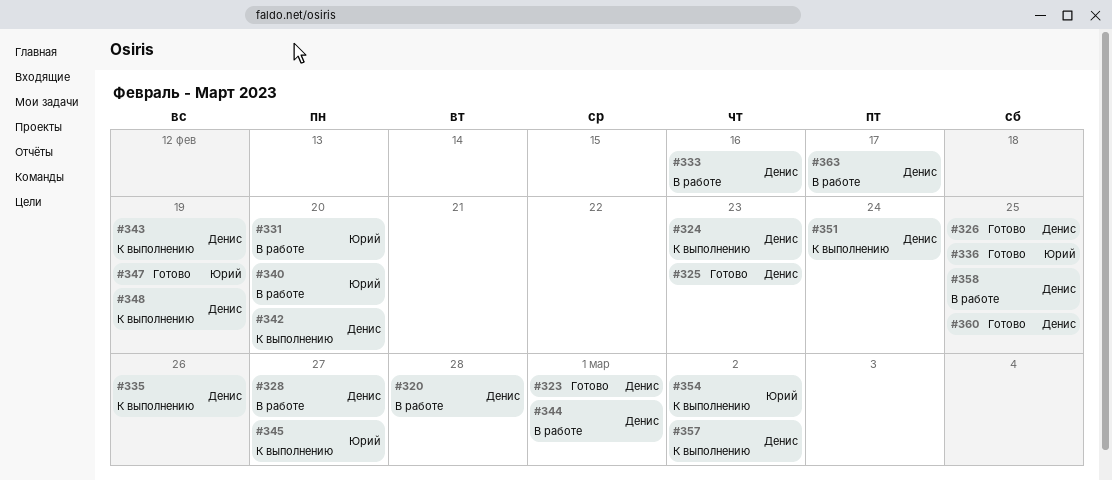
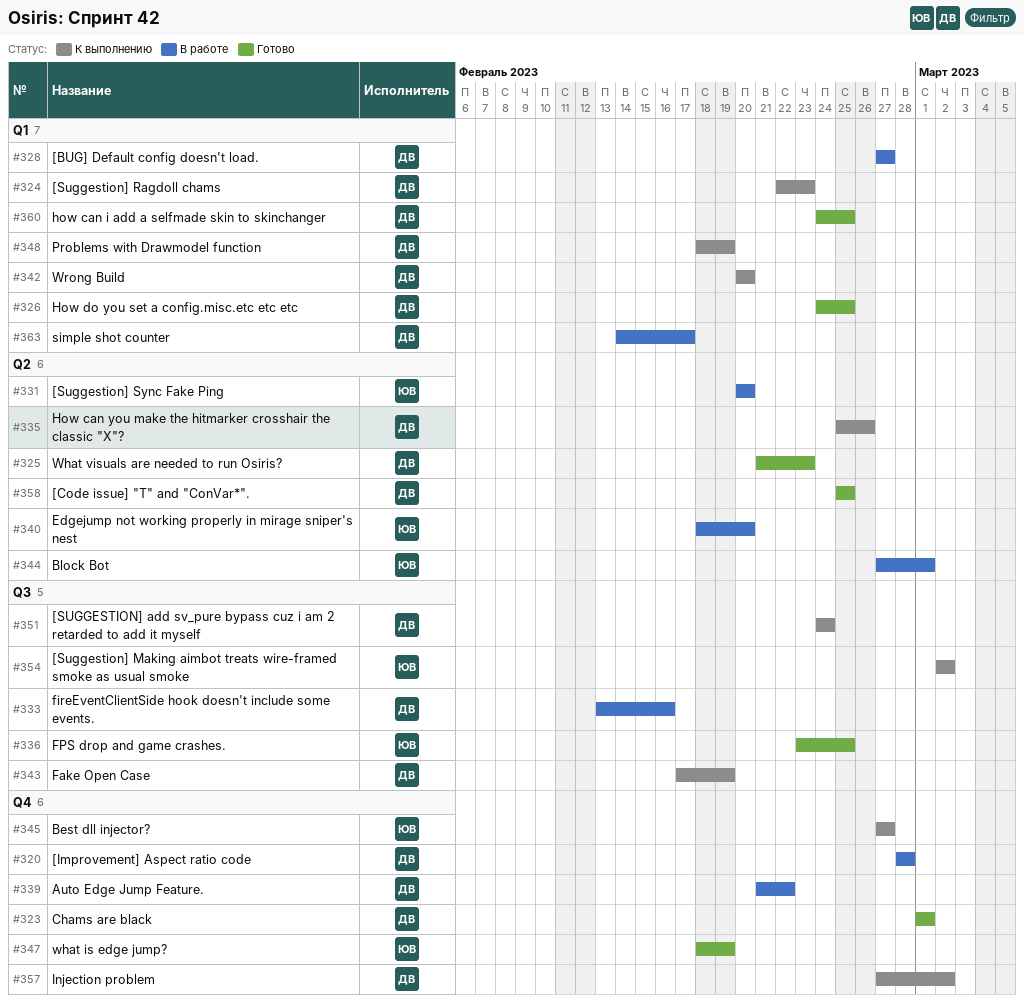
#339: none -> present
#344, owner: Денис -> Юрий
#358, status: В работе -> Готово

